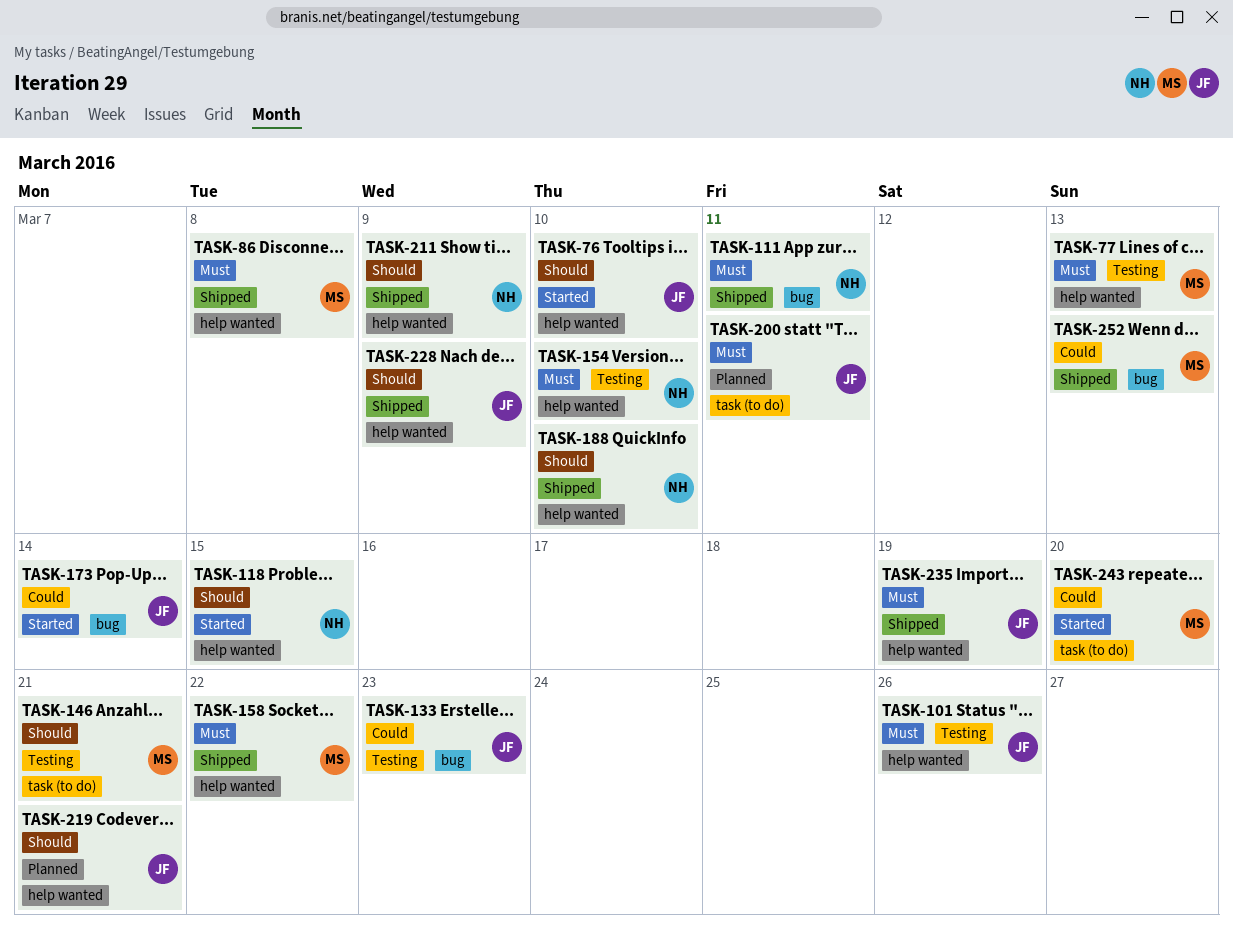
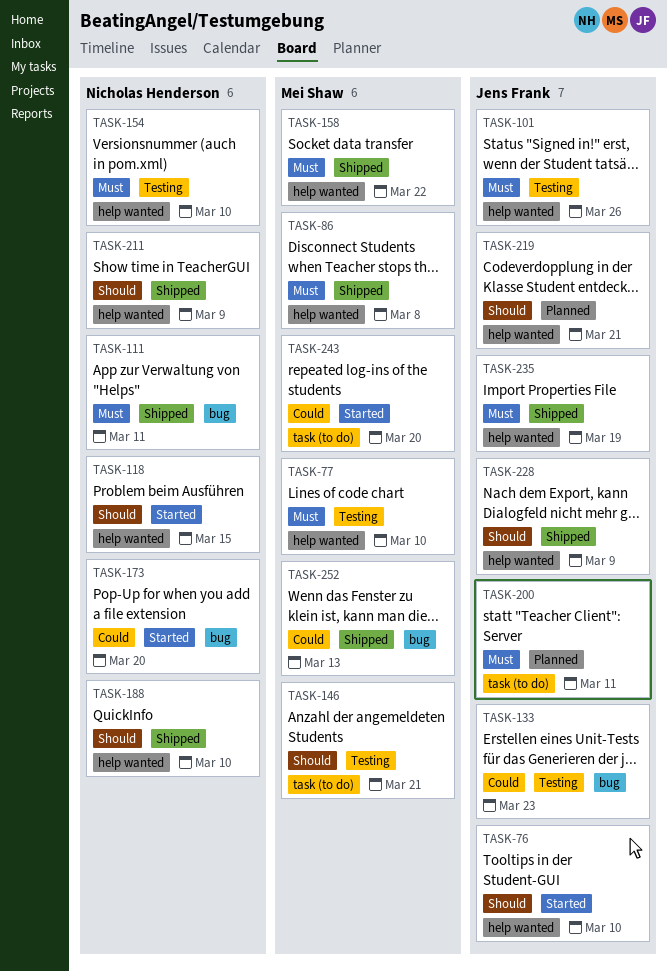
TASK-77, due: Mar 13 -> Mar 10
TASK-173, owner: Jens Frank -> Nicholas Henderson
TASK-173, due: Mar 14 -> Mar 20

